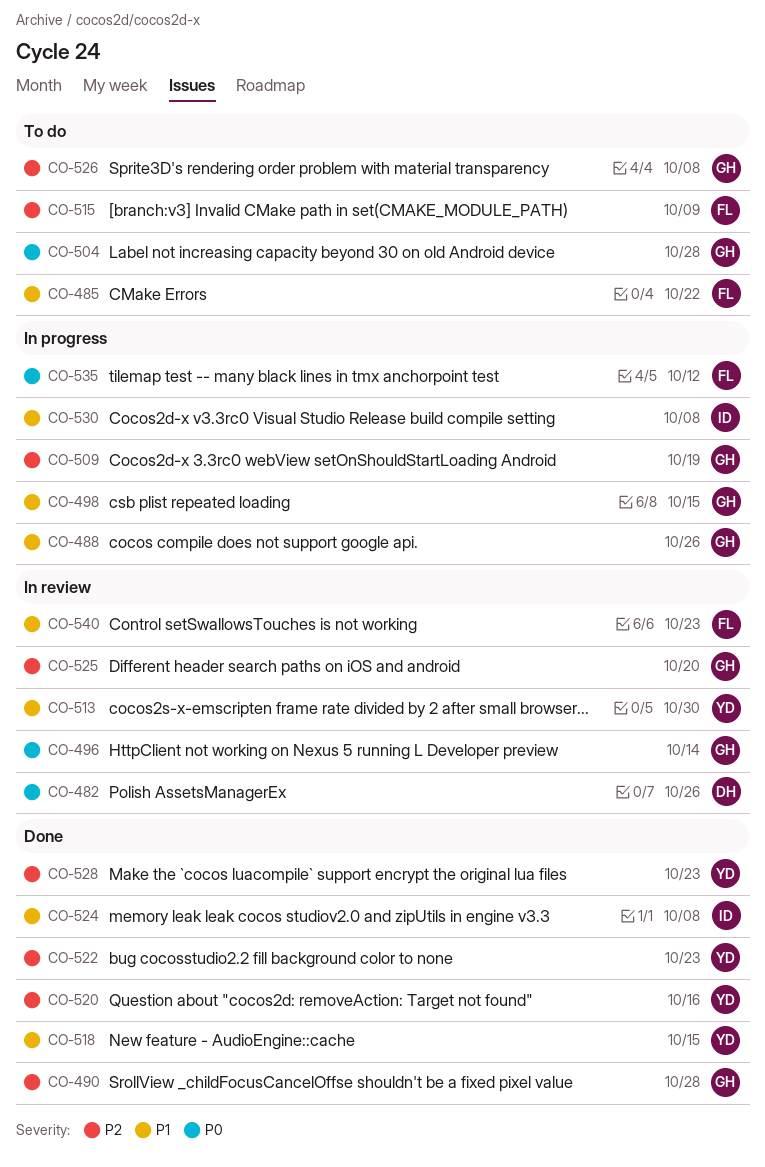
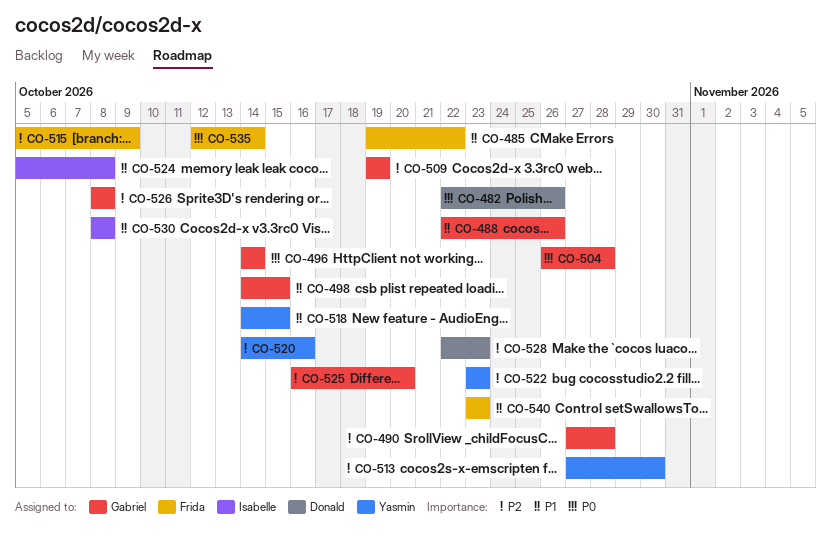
CO-513, priority: P1 -> P2
CO-528, owner: Yasmin -> Donald
CO-535, due: Oct 12 -> Oct 14

